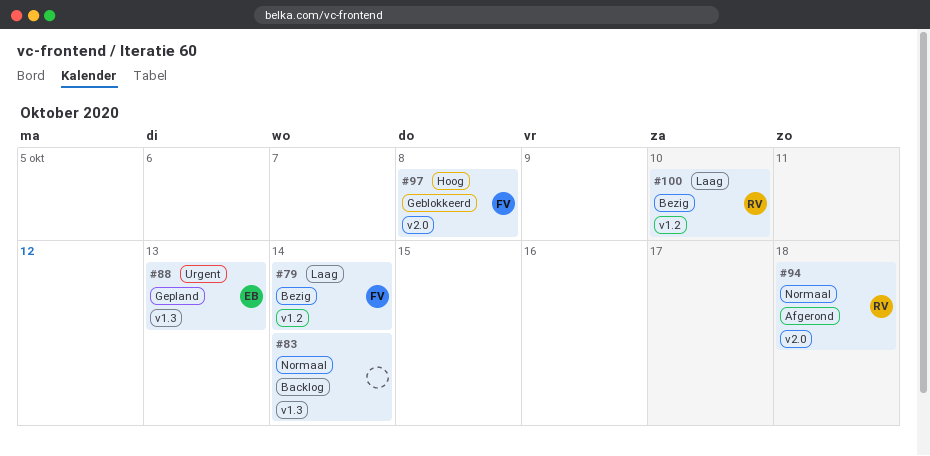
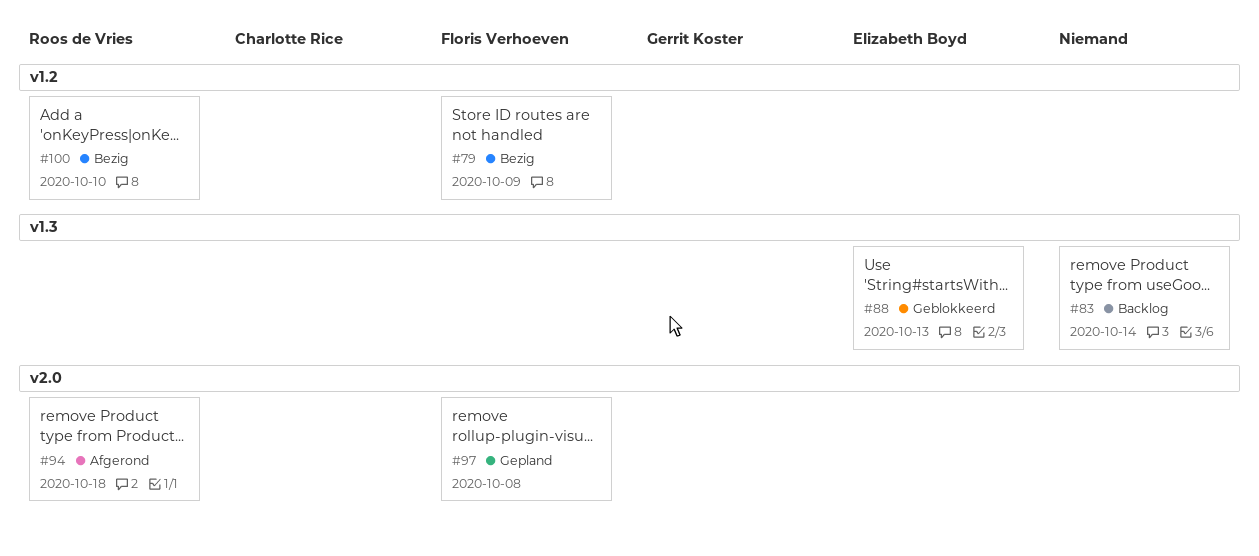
#79, due: Oct 14 -> Oct 9
#88, status: Gepland -> Geblokkeerd
#97, status: Geblokkeerd -> Gepland

